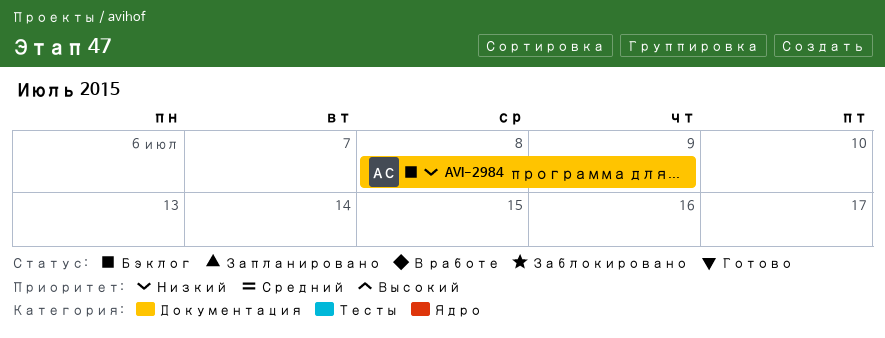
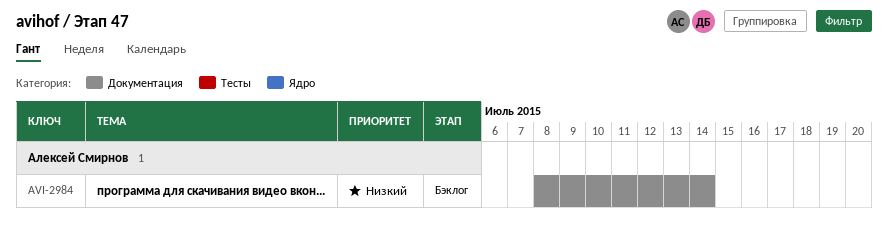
AVI-2984, due: Jul 9 -> Jul 14

